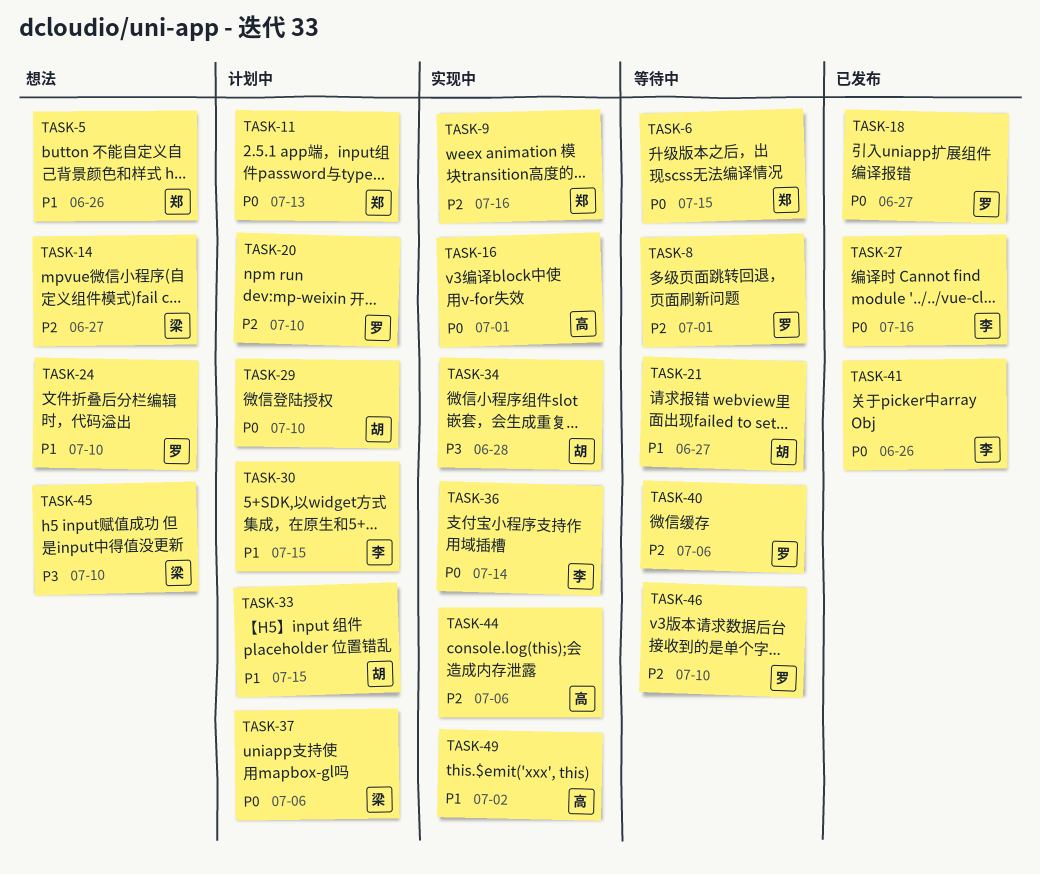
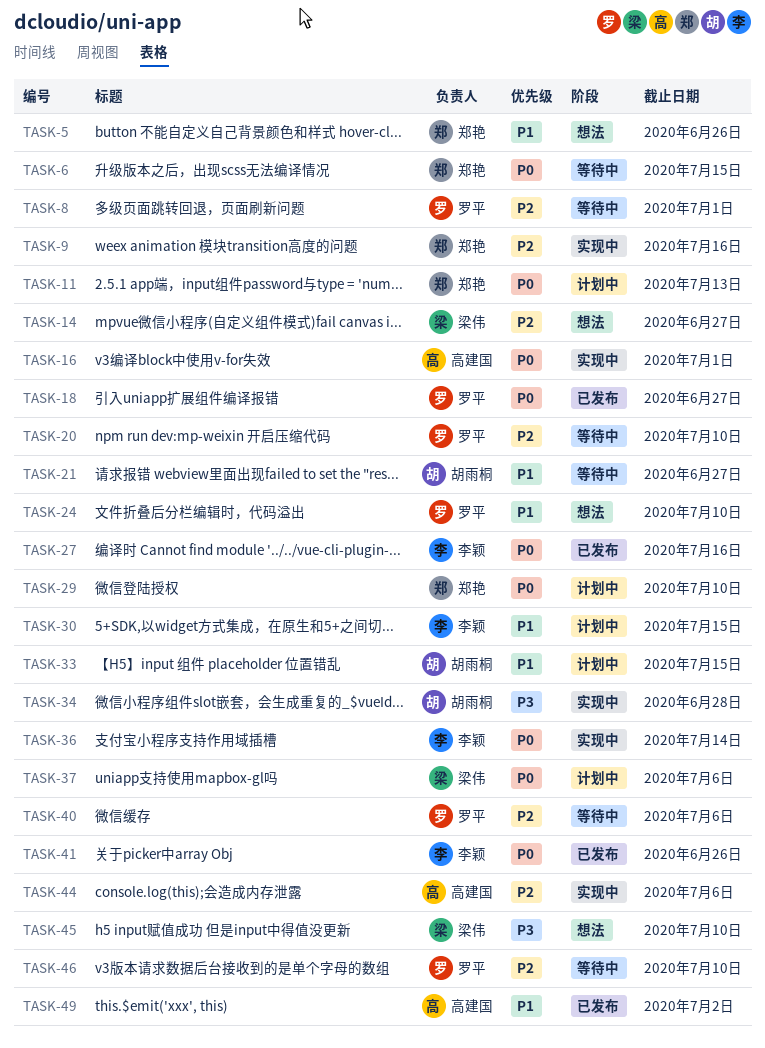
TASK-20, status: 计划中 -> 等待中
TASK-29, owner: 胡雨桐 -> 郑艳
TASK-49, status: 实现中 -> 已发布

